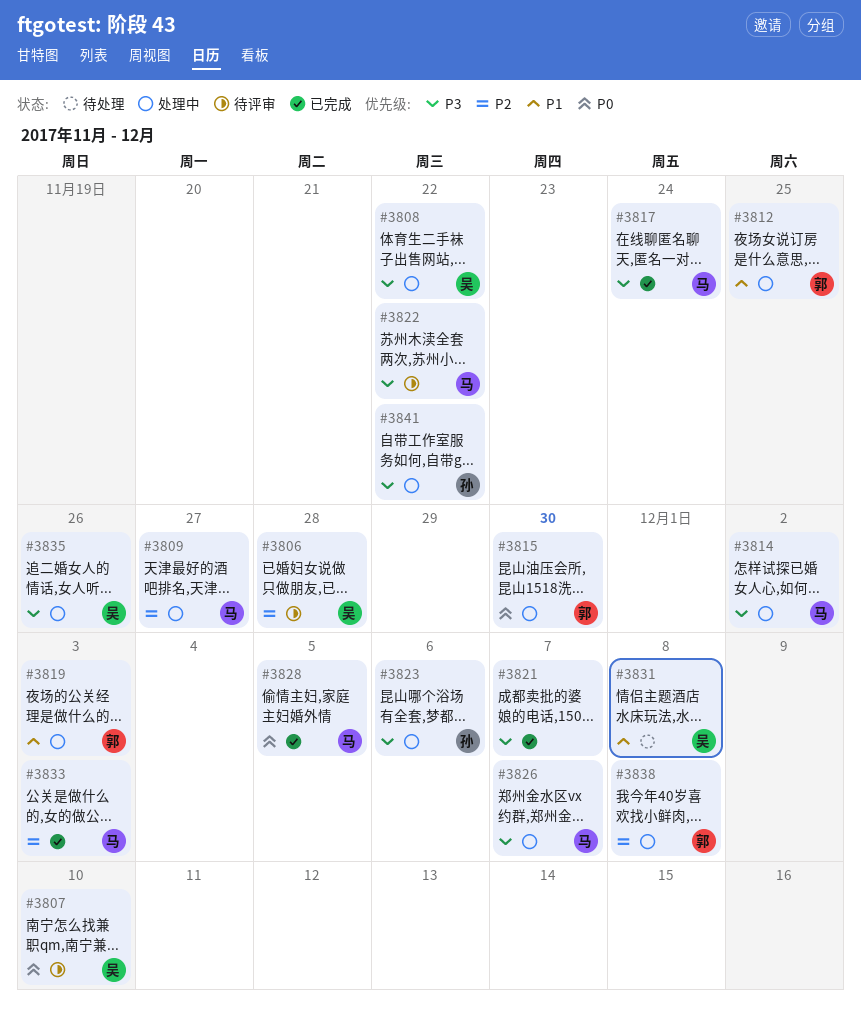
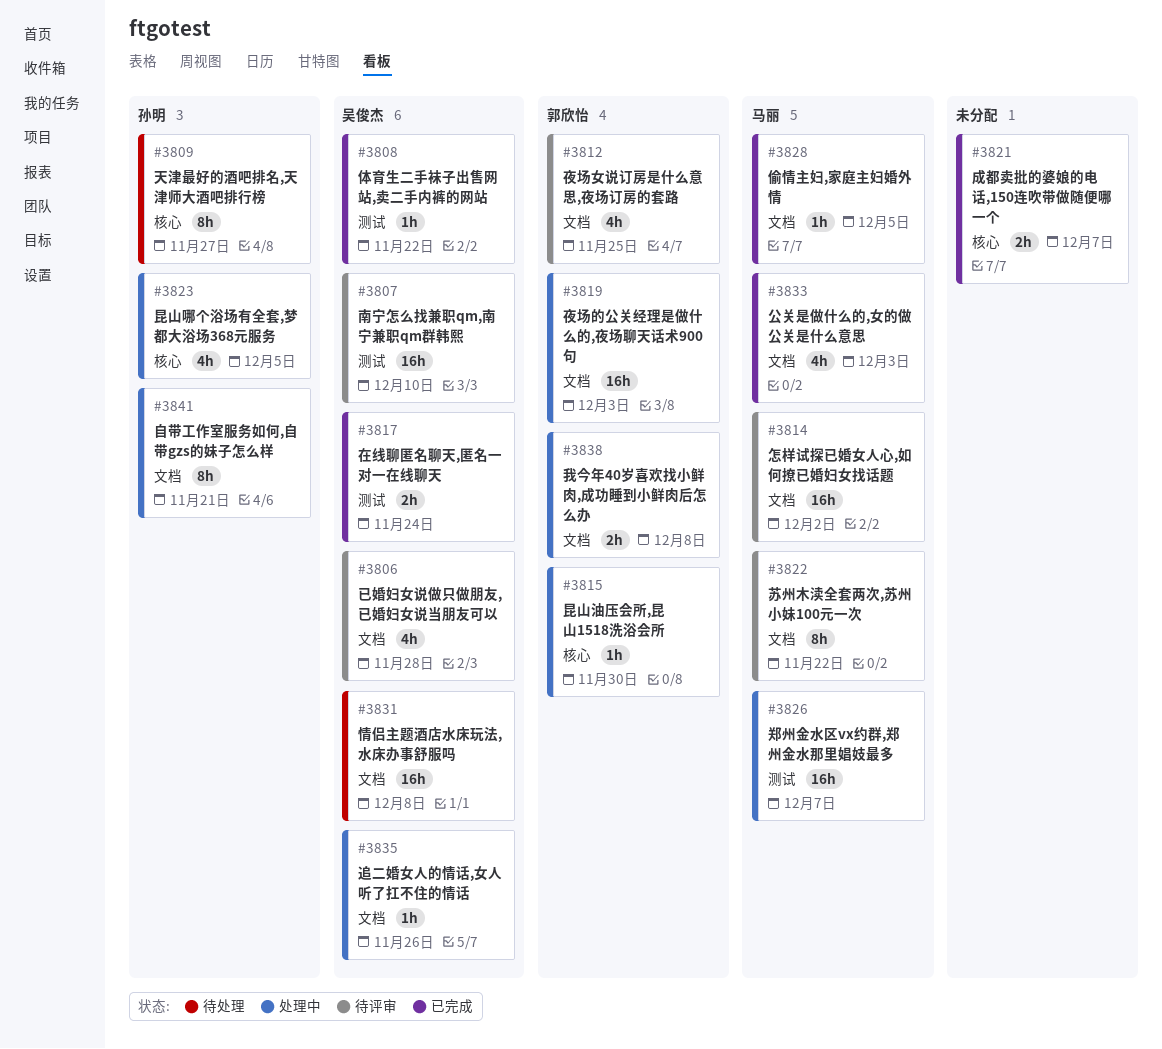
#3808, status: 处理中 -> 已完成
#3809, status: 处理中 -> 待处理
#3809, owner: 马丽 -> 孙明
#3812, status: 处理中 -> 待评审
#3814, status: 处理中 -> 待评审
#3817, owner: 马丽 -> 吴俊杰
#3823, due: Dec 6 -> Dec 5
#3841, due: Nov 22 -> Nov 21

